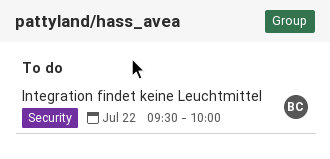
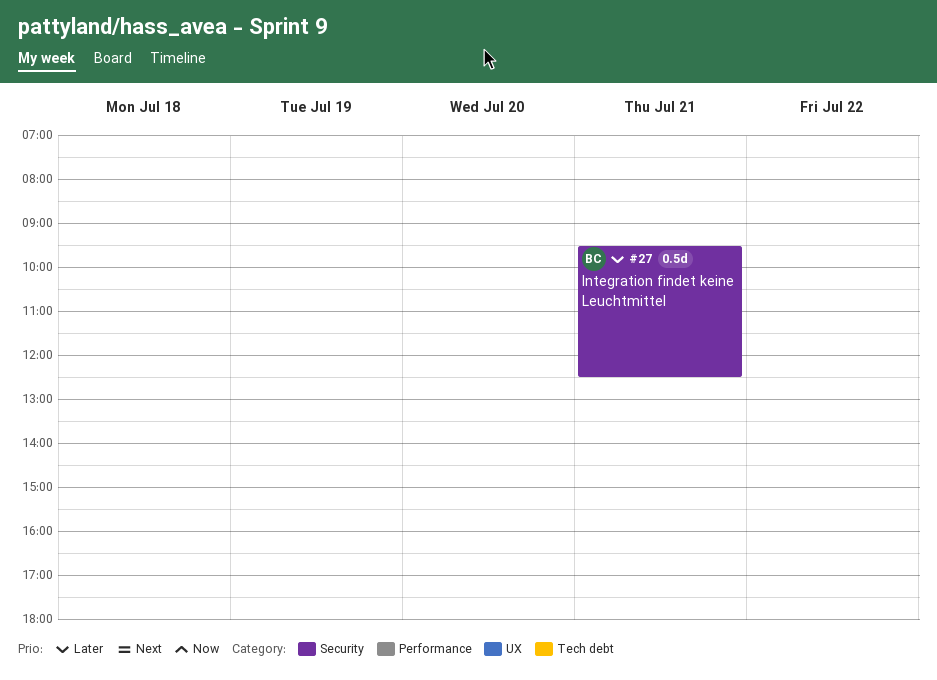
Integration findet keine Leuchtmittel, day: Jul 22 -> Jul 21
Integration findet keine Leuchtmittel, ends: 10:00 -> 12:30

